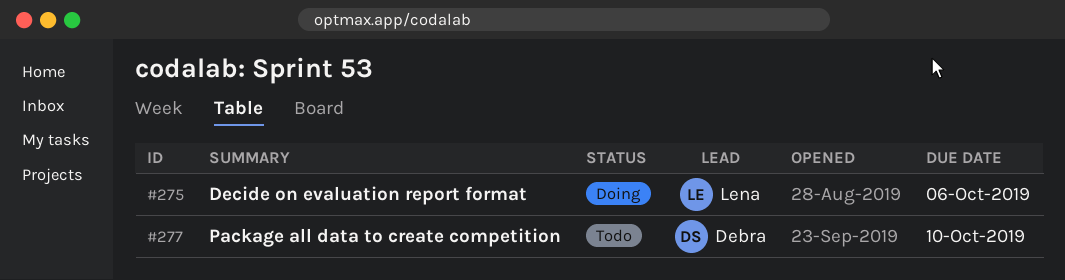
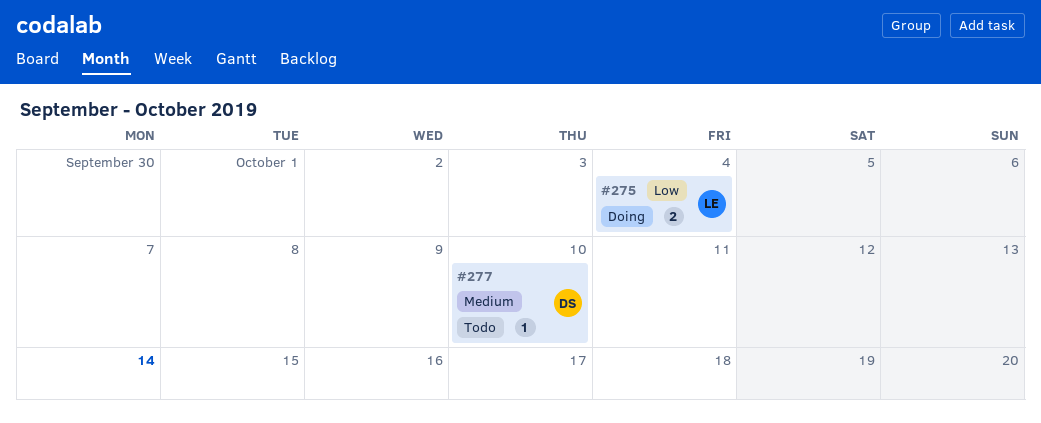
#275, due: Oct 6 -> Oct 4

